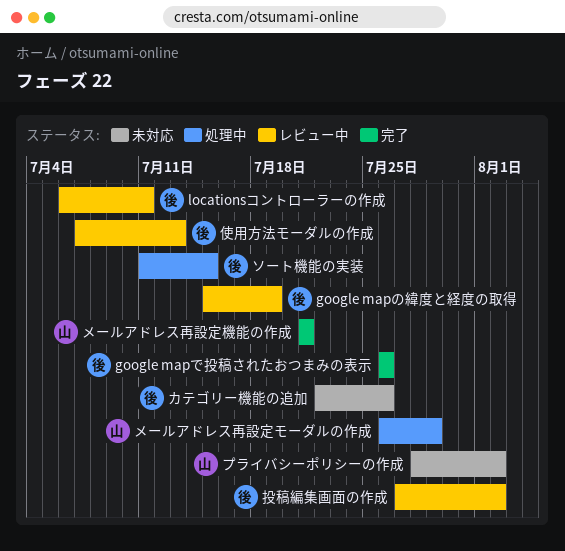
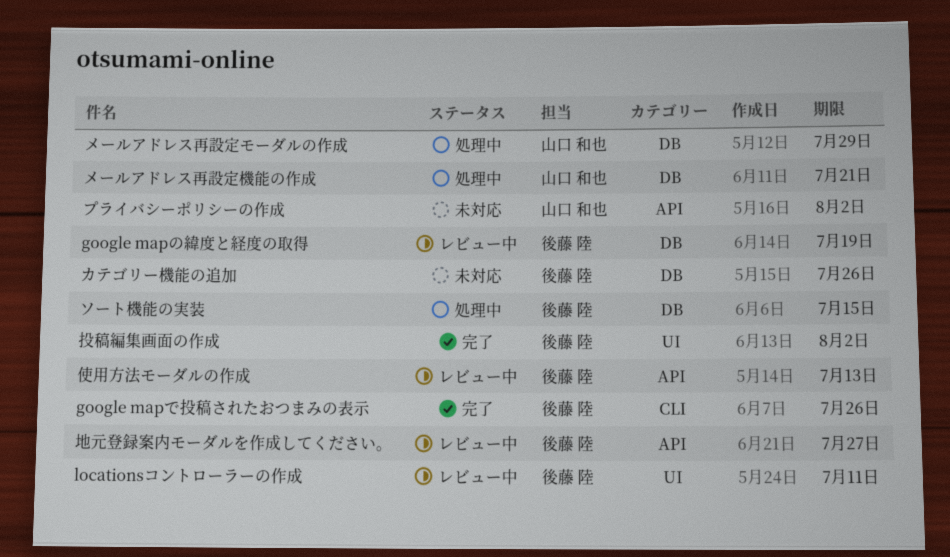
メールアドレス再設定機能の作成, status: 完了 -> 処理中
地元登録案内モーダルを作成してください。: none -> present
投稿編集画面の作成, status: レビュー中 -> 完了

